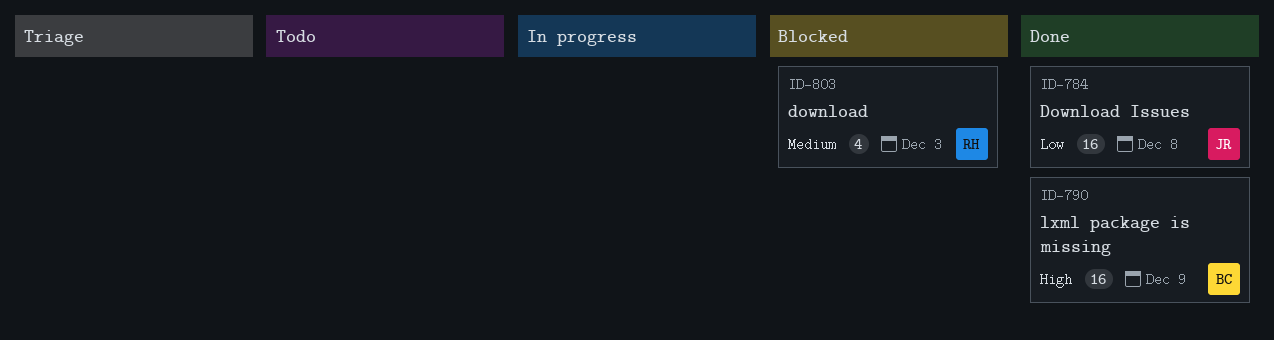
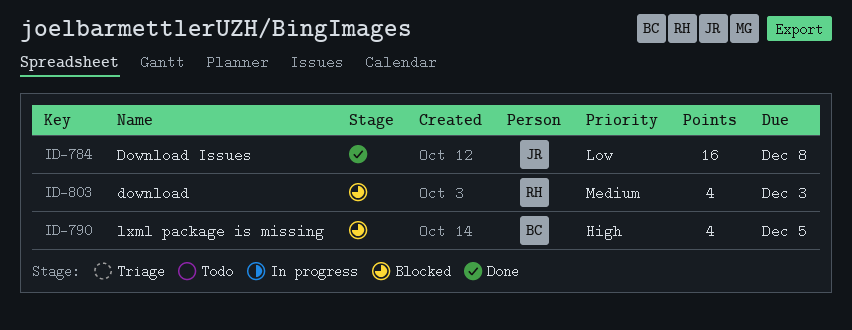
ID-790, status: Done -> Blocked
ID-790, estimate: 16 -> 4
ID-790, due: Dec 9 -> Dec 5

